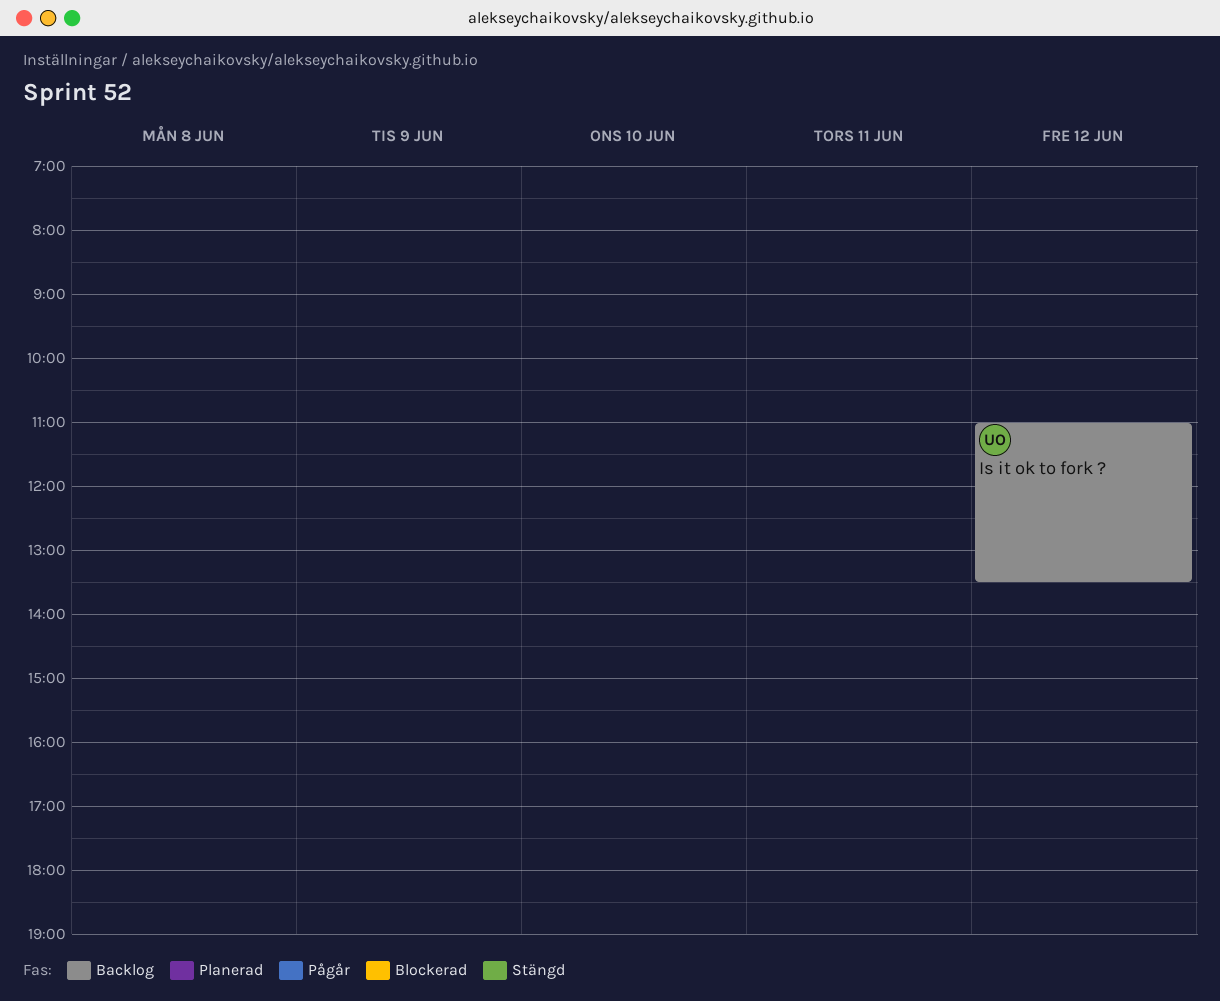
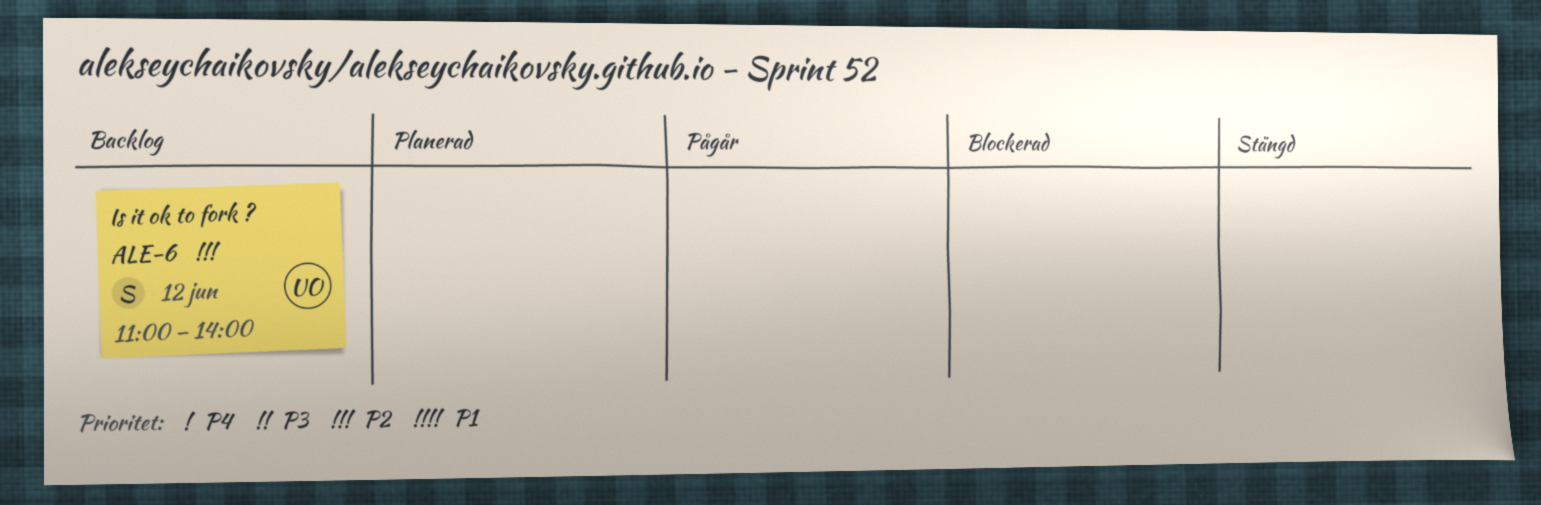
Is it ok to fork ?, ends: 13:30 -> 14:00

